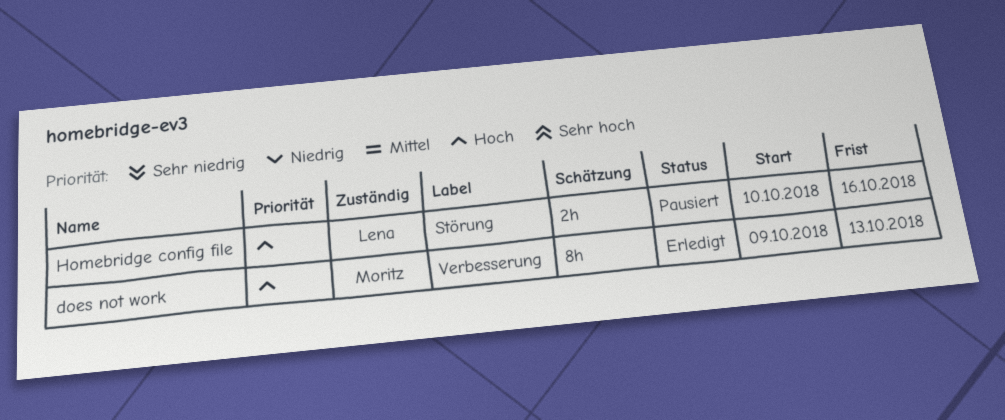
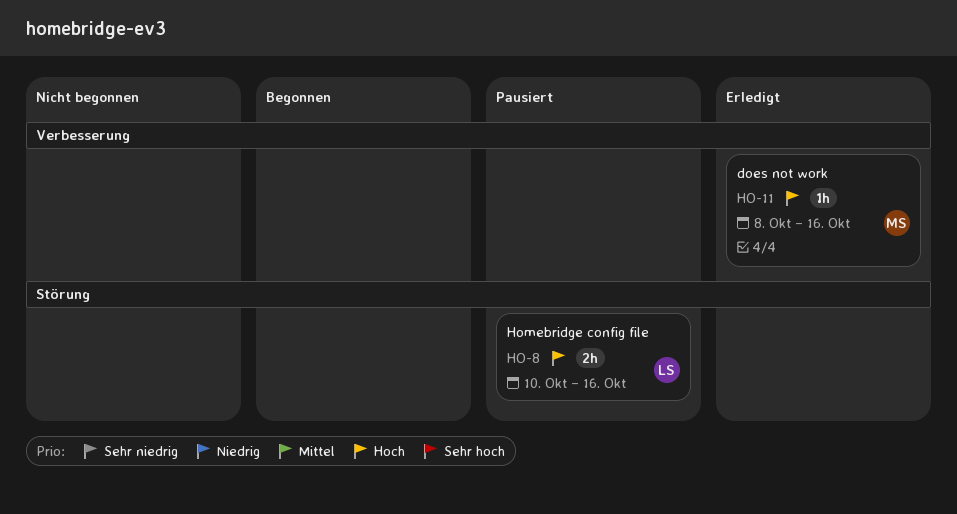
does not work, estimate: 8h -> 1h
does not work, start: Oct 9 -> Oct 8
does not work, due: Oct 13 -> Oct 16

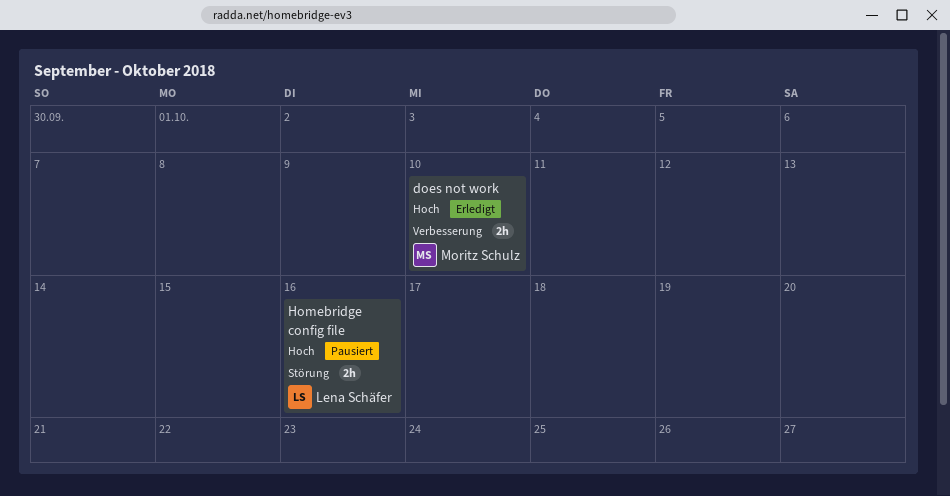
does not work, estimate: 1h -> 2h
does not work, due: Oct 16 -> Oct 10

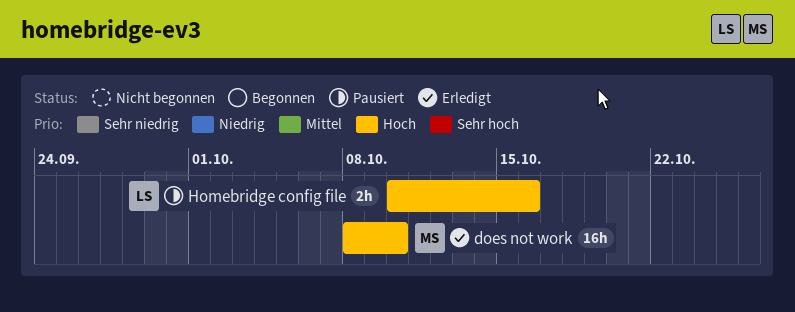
does not work, estimate: 2h -> 16h

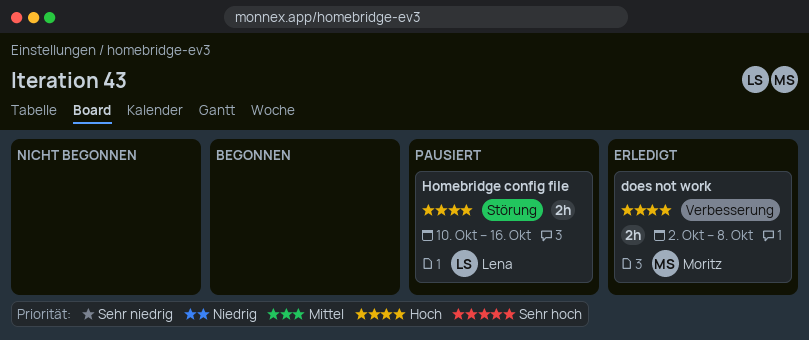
does not work, estimate: 16h -> 2h
does not work, start: Oct 8 -> Oct 2
does not work, due: Oct 10 -> Oct 8

